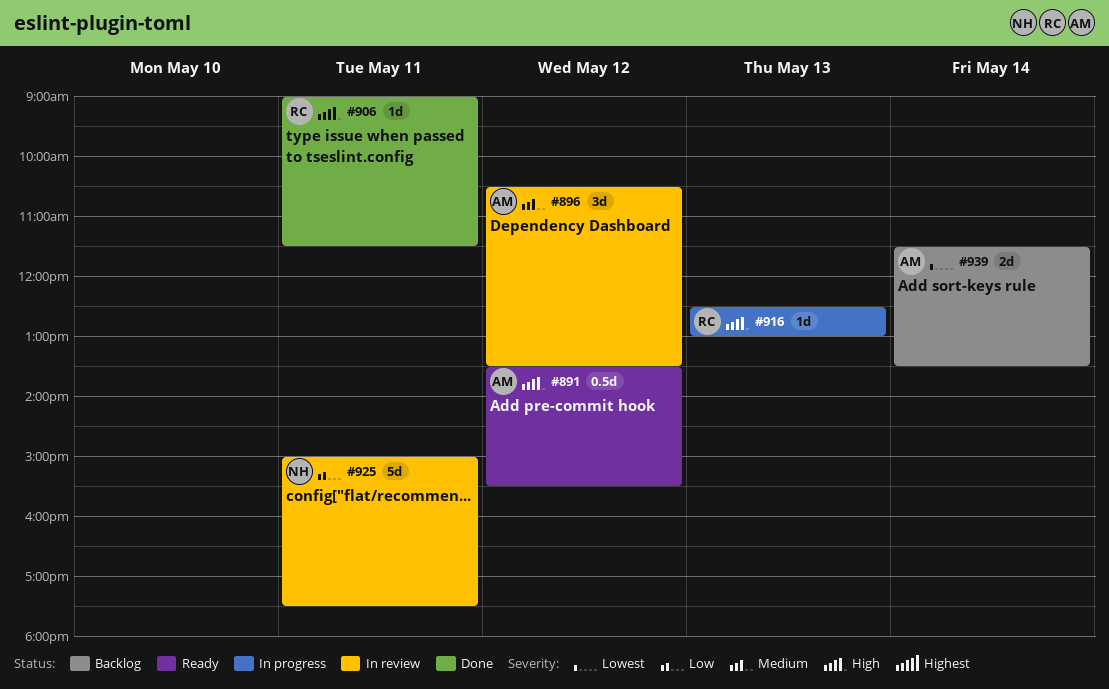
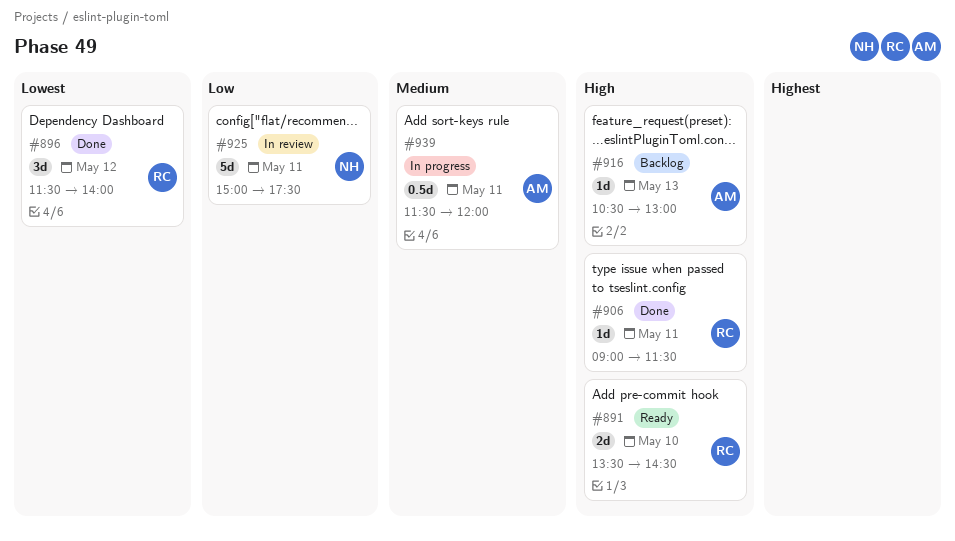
#891, owner: AM -> RC
#891, estimate: 0.5d -> 2d
#891, day: May 12 -> May 10
#891, ends: 15:30 -> 14:30
#896, status: In review -> Done
#896, owner: AM -> RC
#896, priority: Medium -> Lowest
#896, begins: 10:30 -> 11:30
#896, ends: 13:30 -> 14:00
#916, status: In progress -> Backlog
#916, owner: RC -> AM
#916, begins: 12:30 -> 10:30
#939, status: Backlog -> In progress
#939, priority: Lowest -> Medium
#939, estimate: 2d -> 0.5d
#939, day: May 14 -> May 11
#939, ends: 13:30 -> 12:00

